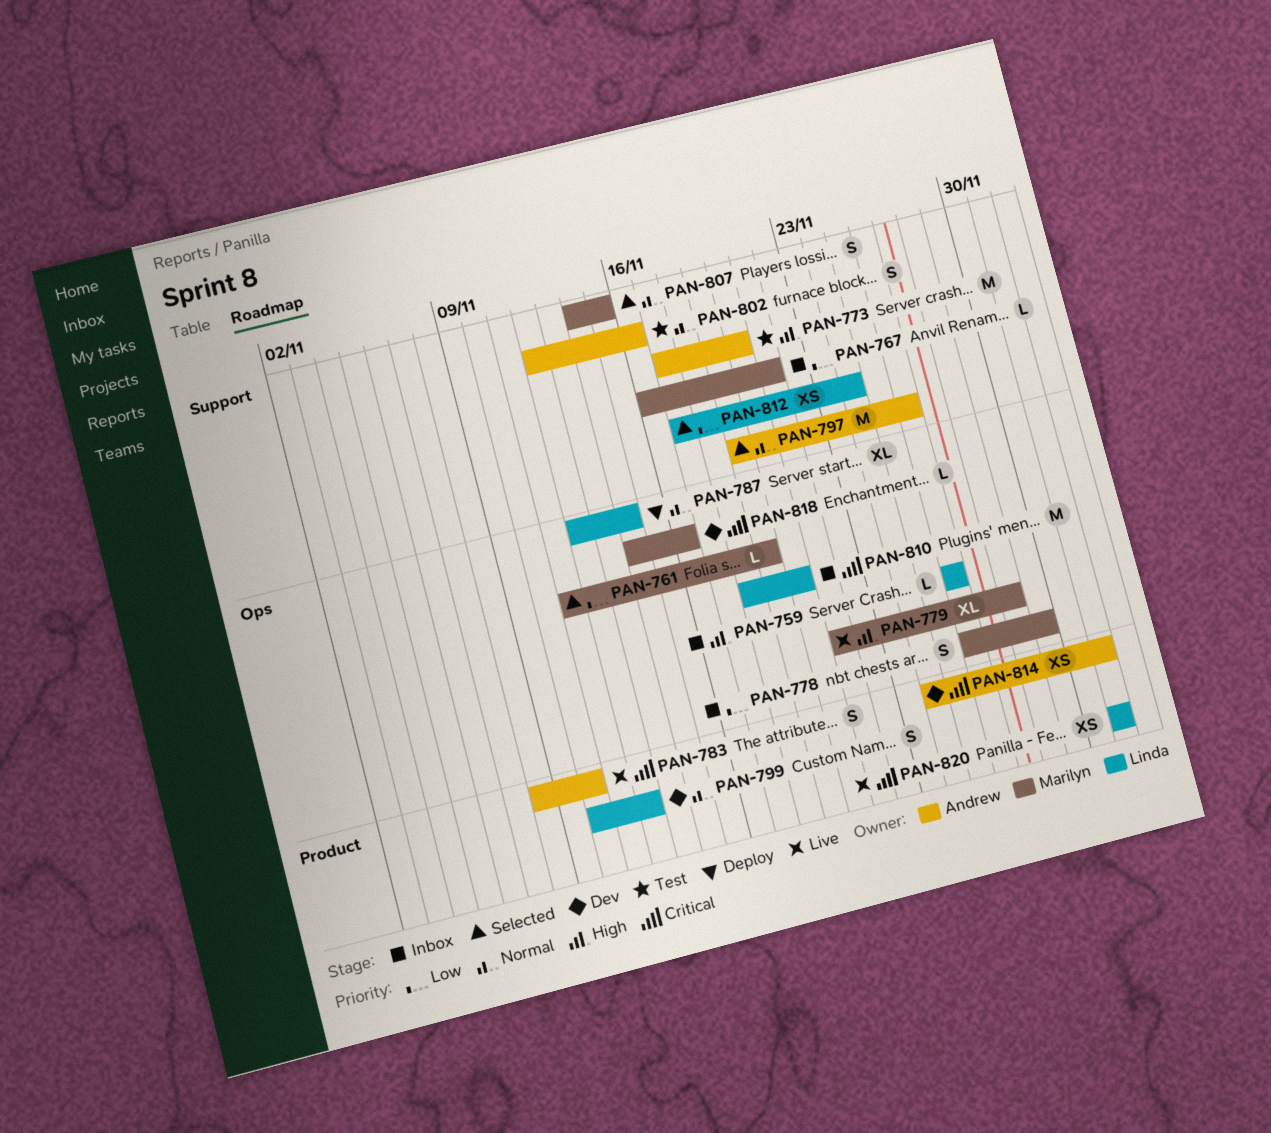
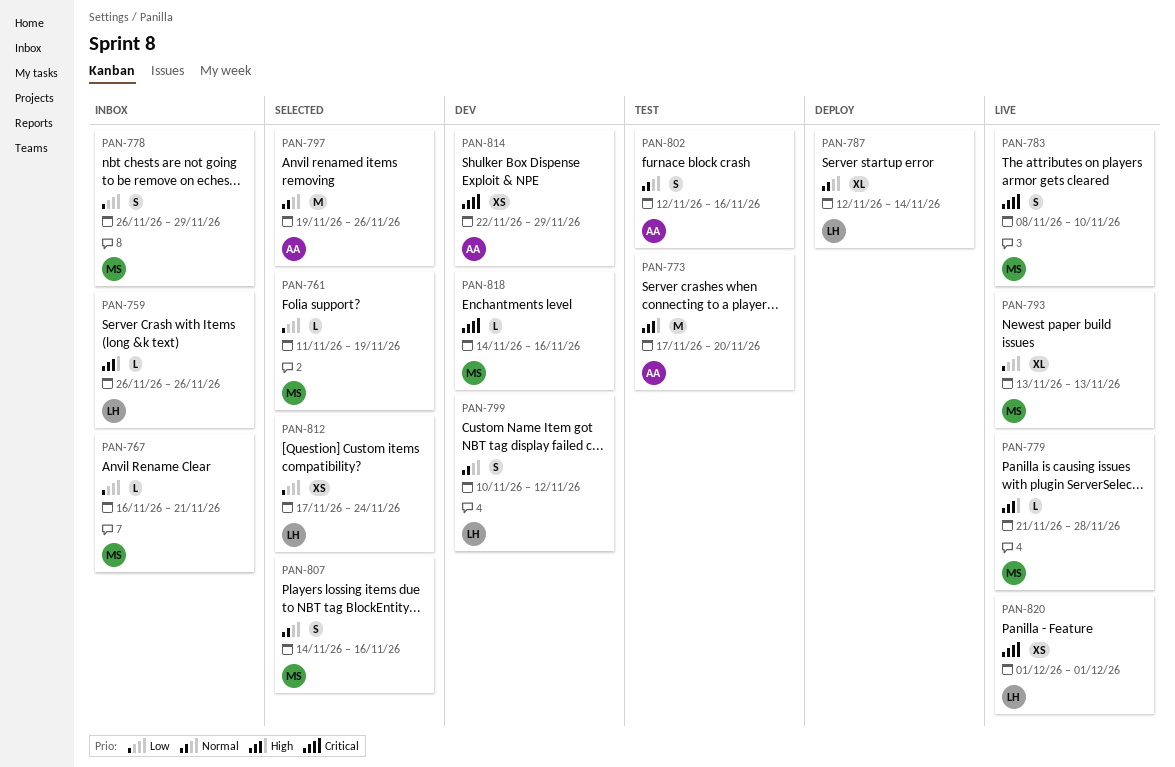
PAN-779, estimate: XL -> L
PAN-783, owner: Andrew -> Marilyn
PAN-793: none -> present
PAN-807, due: Nov 15 -> Nov 16
PAN-810: present -> none
PAN-814, start: Nov 24 -> Nov 22
PAN-814, due: Dec 1 -> Nov 29

